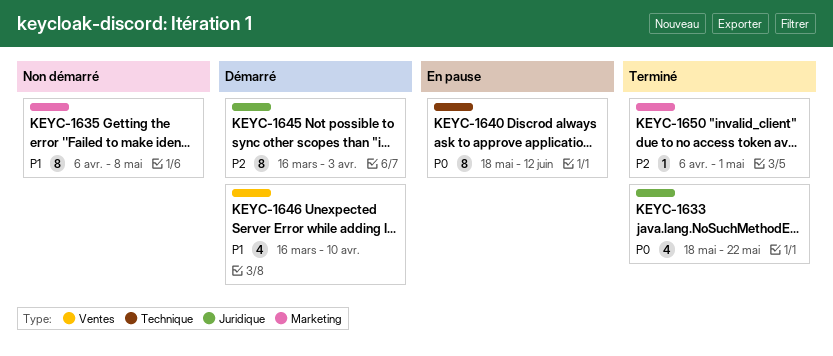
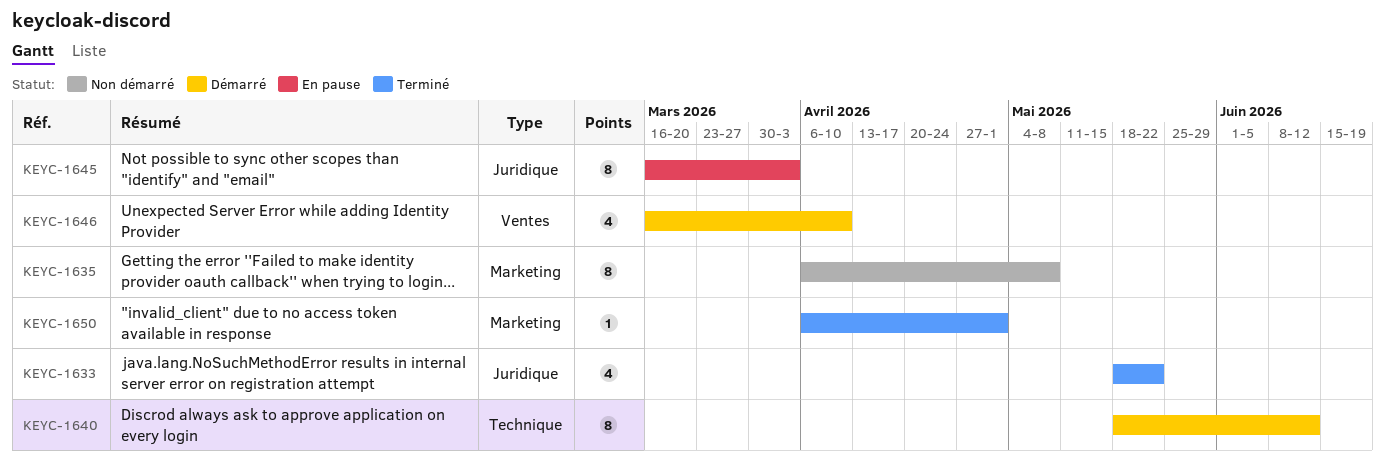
KEYC-1640, status: En pause -> Démarré
KEYC-1645, status: Démarré -> En pause

